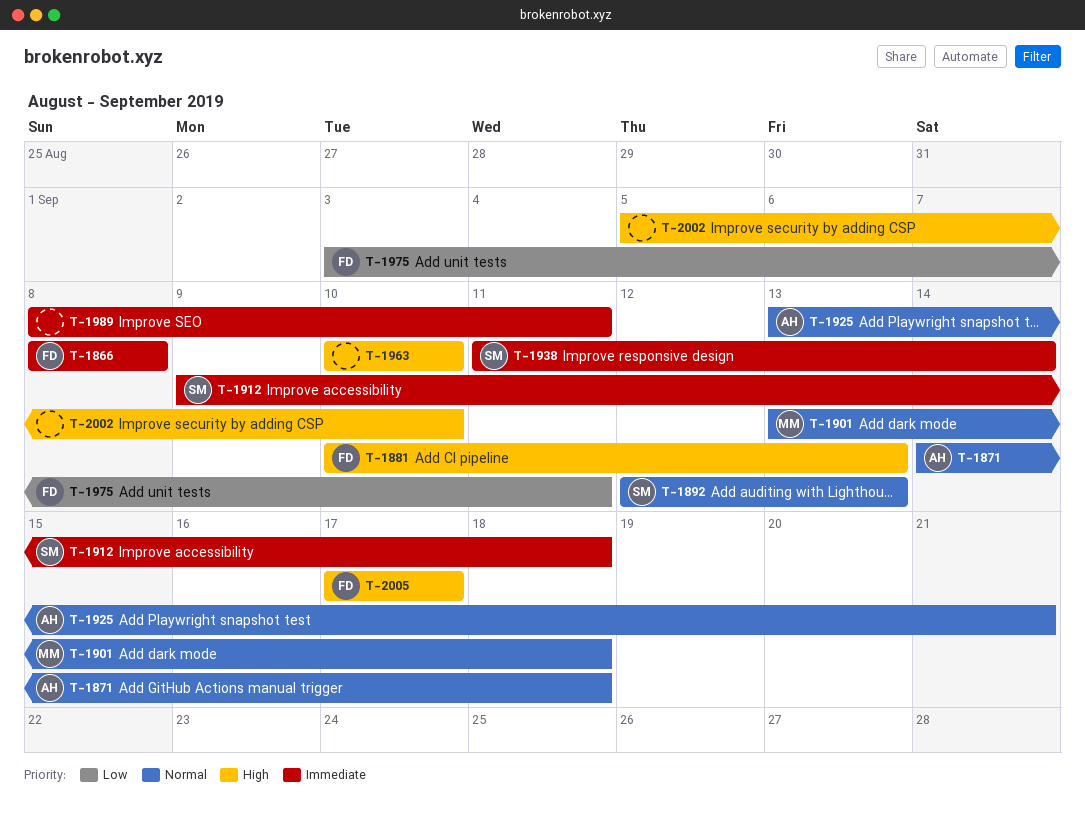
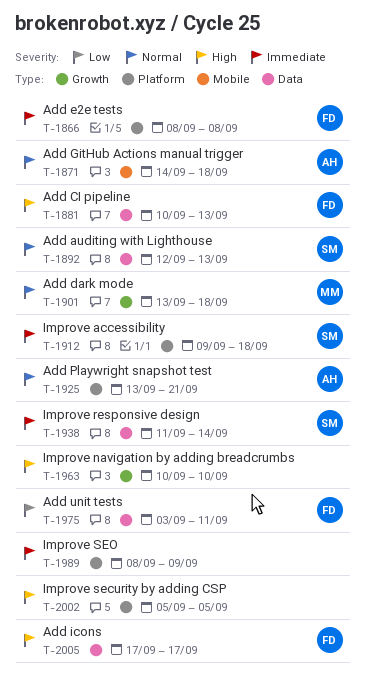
T-1989, due: Sep 11 -> Sep 9
T-2002, due: Sep 10 -> Sep 5

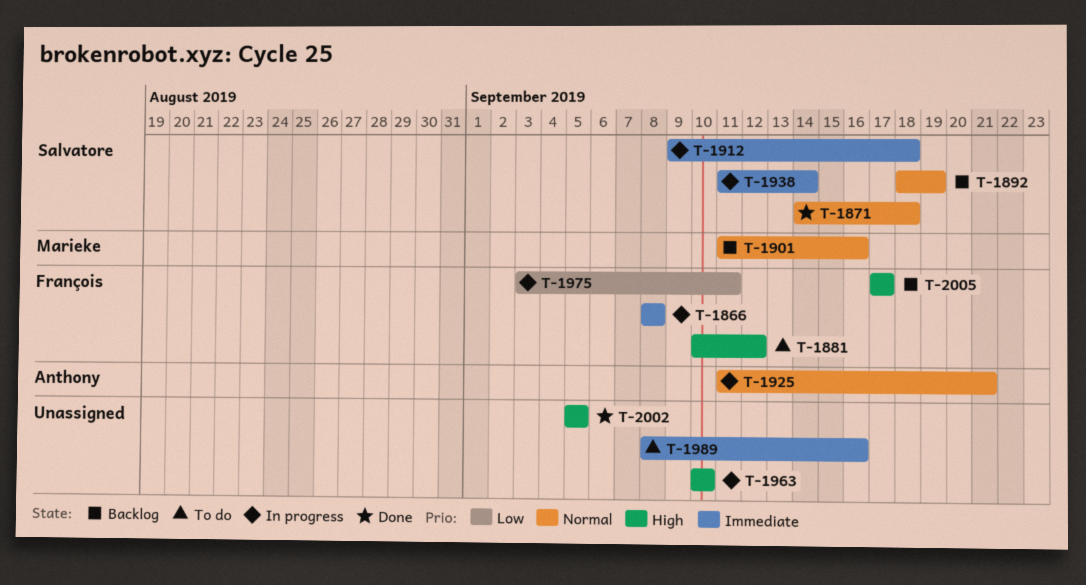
T-1871, owner: Anthony -> Salvatore
T-1881, due: Sep 13 -> Sep 12
T-1892, start: Sep 12 -> Sep 18
T-1892, due: Sep 13 -> Sep 19
T-1901, start: Sep 13 -> Sep 11
T-1901, due: Sep 18 -> Sep 16
T-1925, start: Sep 13 -> Sep 11
T-1989, due: Sep 9 -> Sep 16

